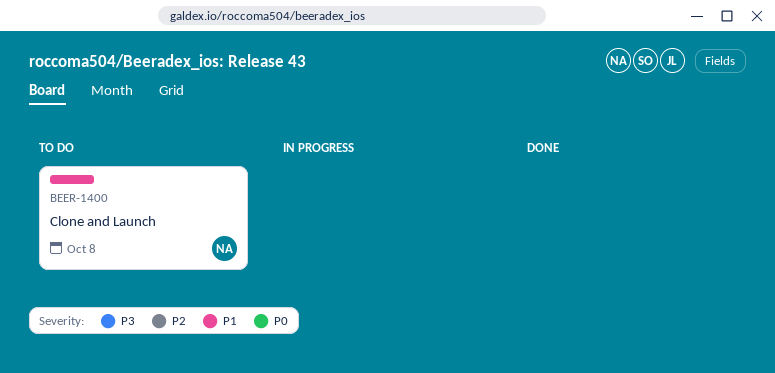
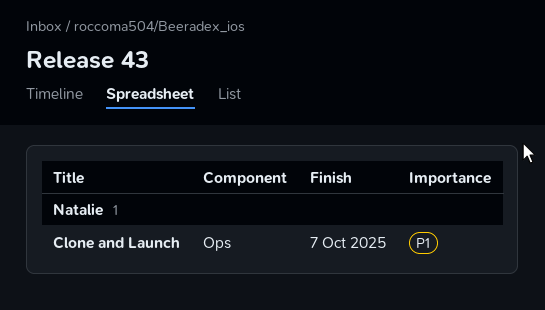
Clone and Launch, due: Oct 8 -> Oct 7

